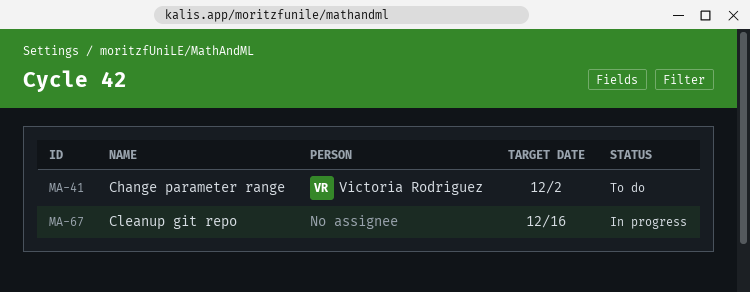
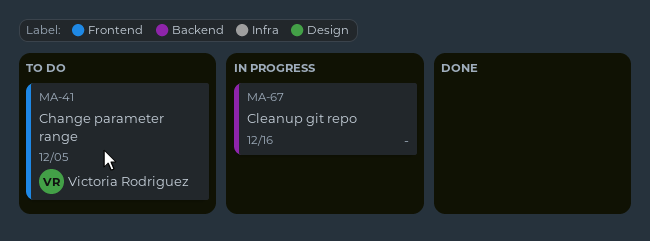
MA-41, due: Dec 2 -> Dec 5

